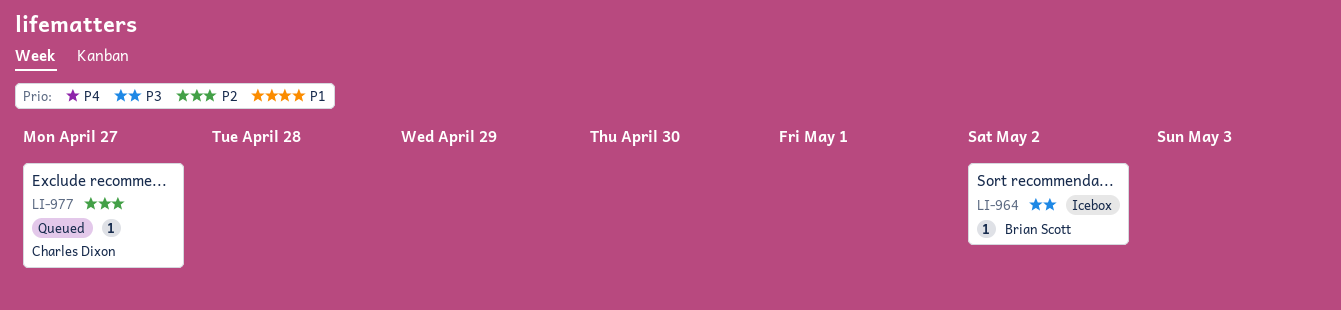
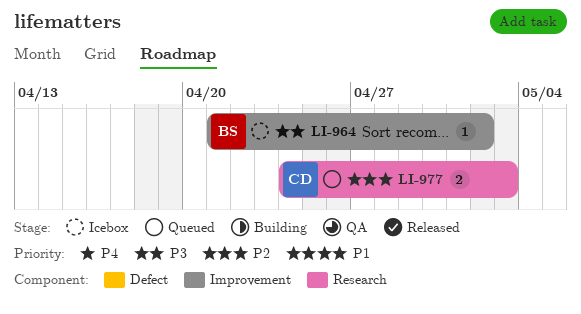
LI-977, estimate: 1 -> 2
LI-977, due: Apr 27 -> May 3

